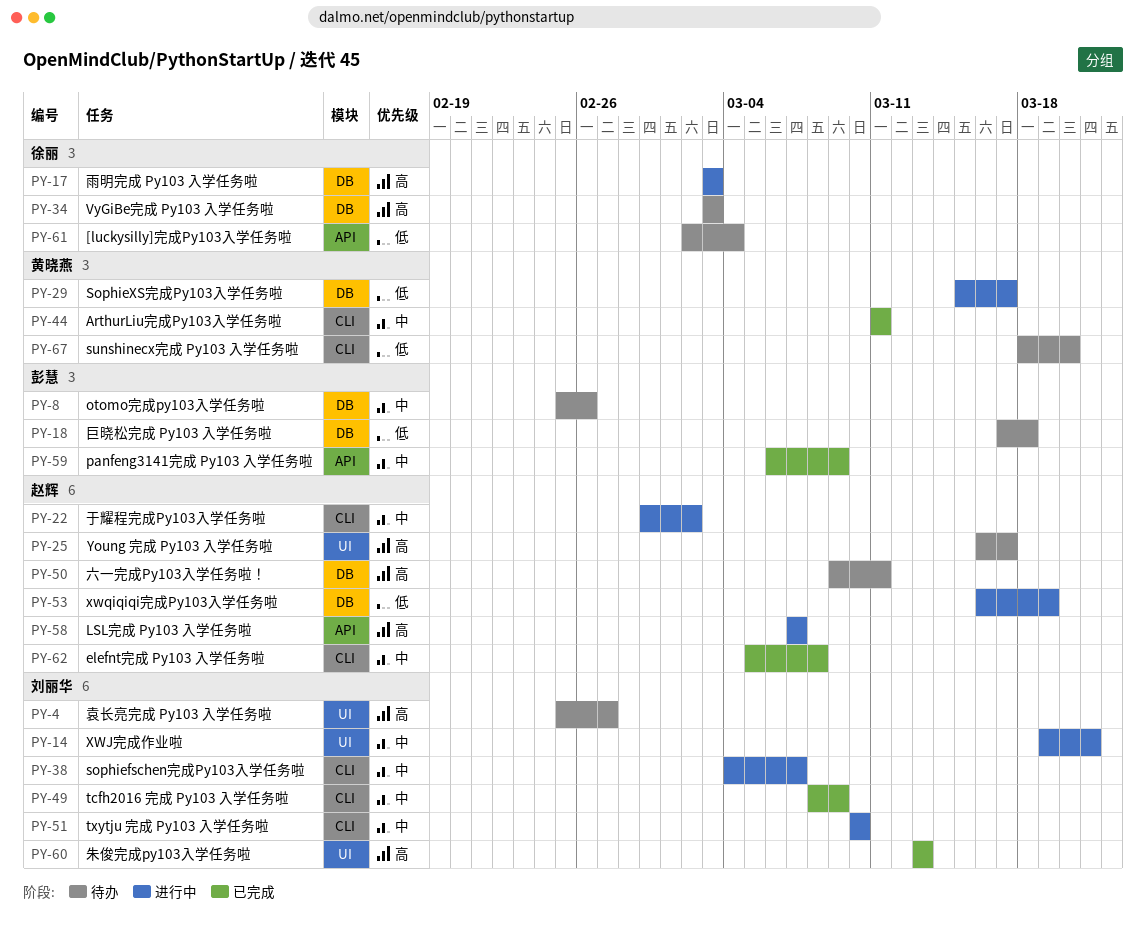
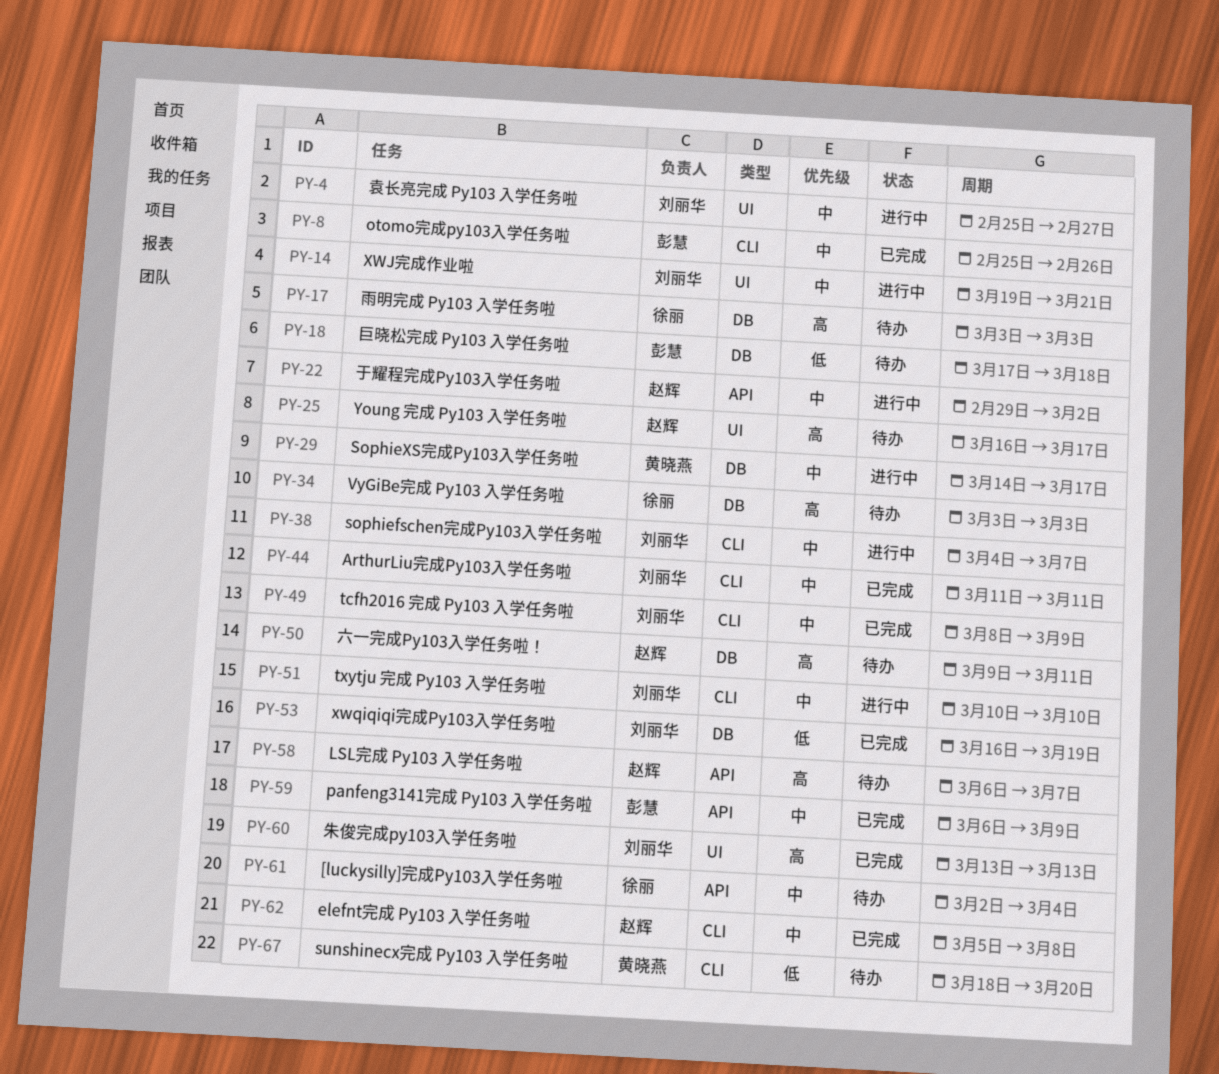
PY-4, status: 待办 -> 进行中
PY-4, priority: 高 -> 中
PY-8, status: 待办 -> 已完成
PY-8, label: DB -> CLI
PY-17, status: 进行中 -> 待办
PY-22, label: CLI -> API
PY-29, priority: 低 -> 中
PY-29, start: Mar 15 -> Mar 14
PY-44, owner: 黄晓燕 -> 刘丽华
PY-53, status: 进行中 -> 已完成
PY-53, owner: 赵辉 -> 刘丽华
PY-58, status: 进行中 -> 待办
PY-58, start: Mar 7 -> Mar 6
PY-61, priority: 低 -> 中

